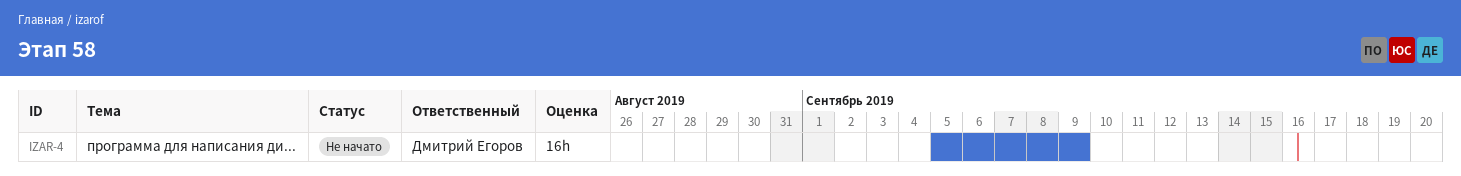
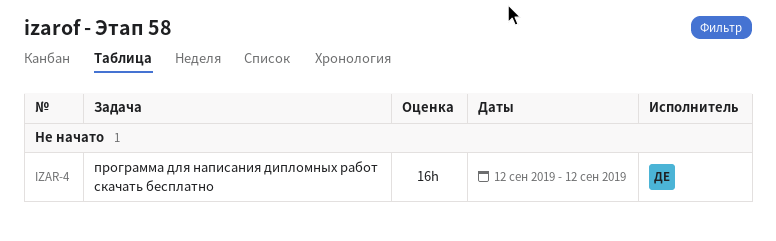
IZAR-4, start: Sep 5 -> Sep 12
IZAR-4, due: Sep 9 -> Sep 12

